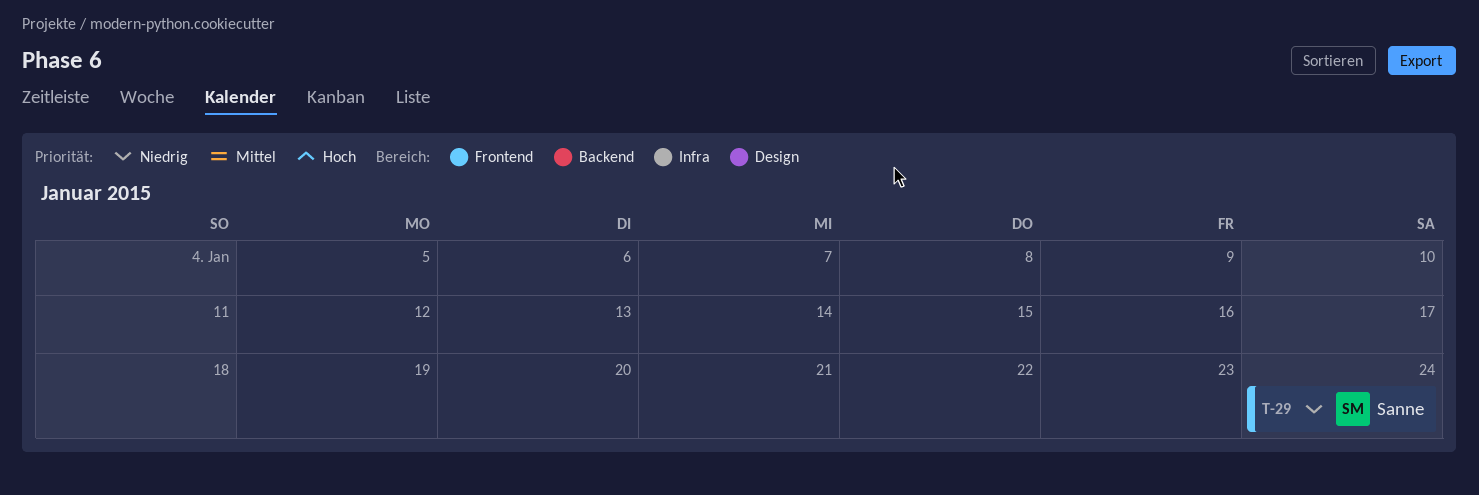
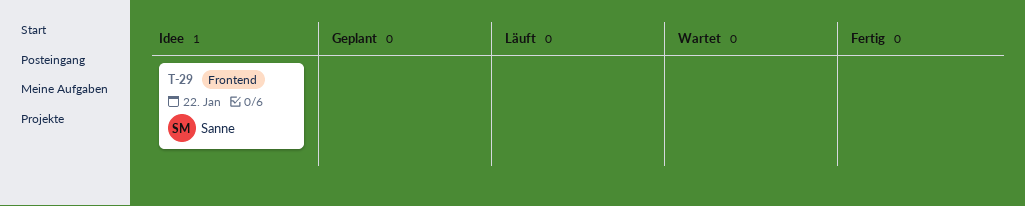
T-29, due: Jan 24 -> Jan 22

